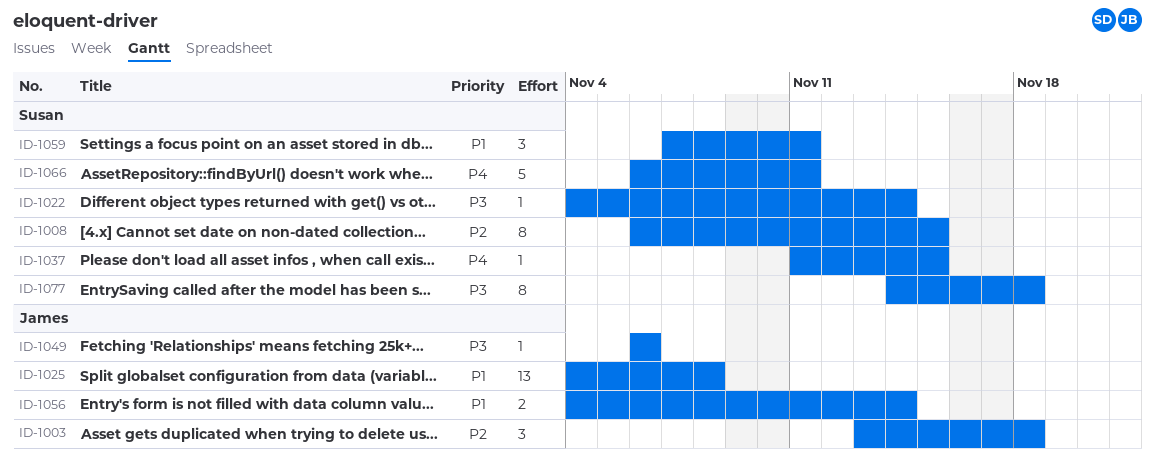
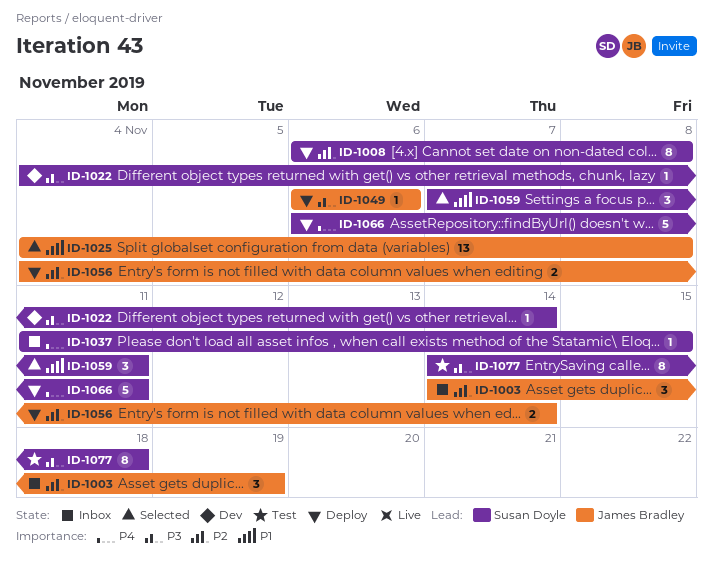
ID-1003, start: Nov 13 -> Nov 14
ID-1003, due: Nov 18 -> Nov 19
ID-1008, due: Nov 15 -> Nov 8
ID-1056, priority: P1 -> P2

